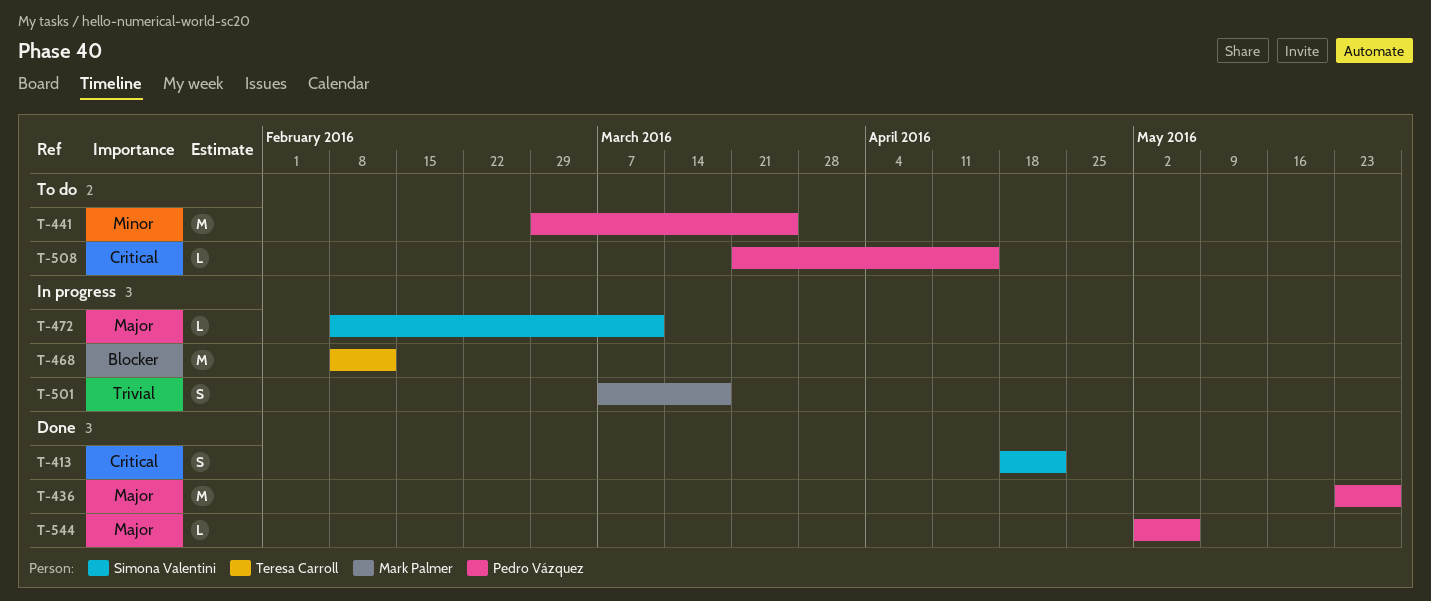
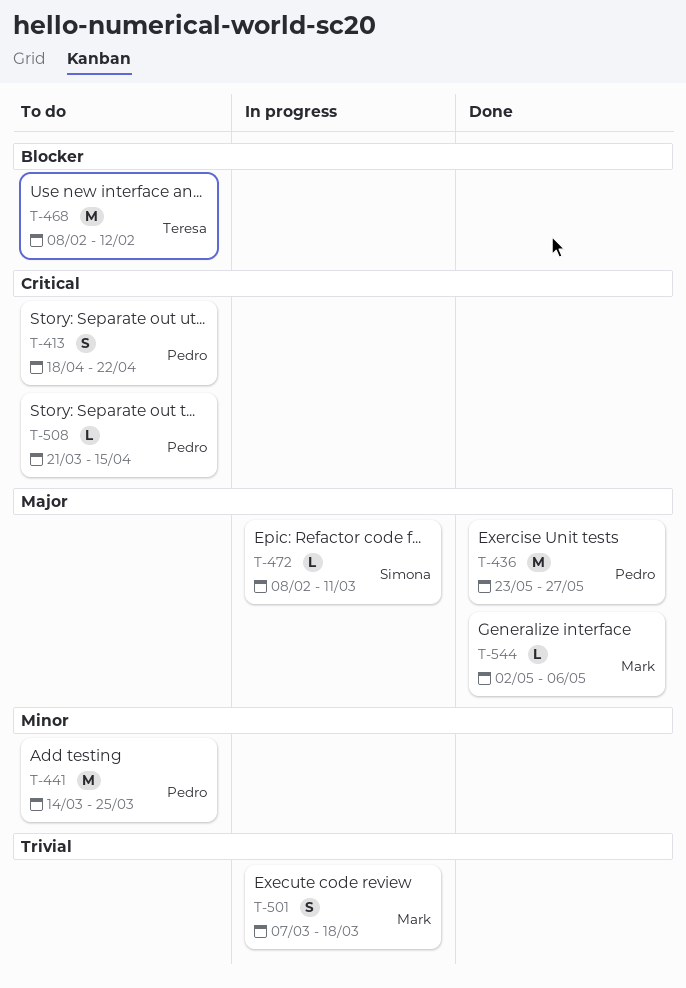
T-413, status: Done -> To do
T-413, owner: Simona Valentini -> Pedro Vázquez
T-441, start: Feb 29 -> Mar 14
T-468, status: In progress -> To do
T-544, owner: Pedro Vázquez -> Mark Palmer

